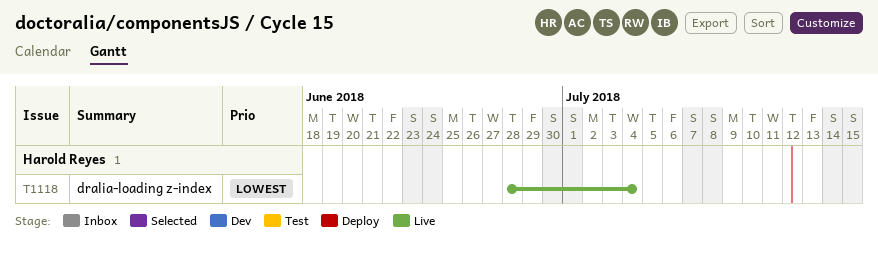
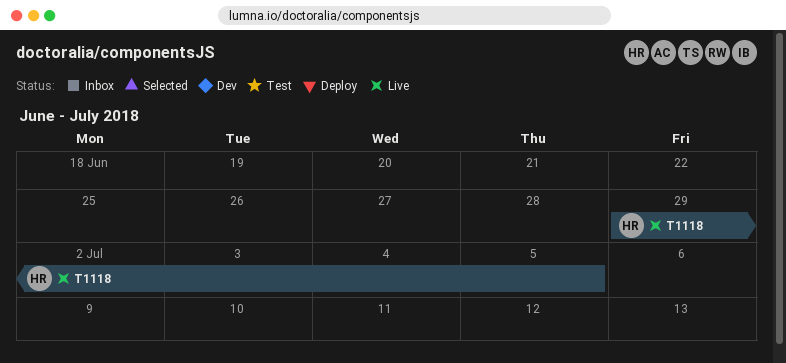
T1118, start: Jun 28 -> Jun 29
T1118, due: Jul 4 -> Jul 5

